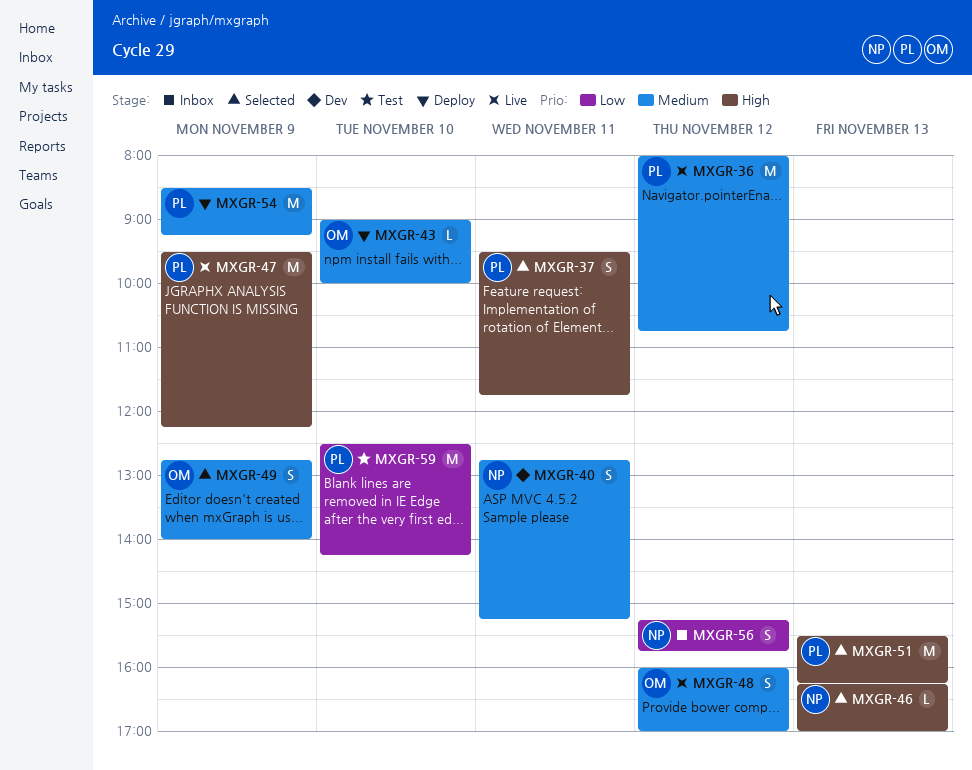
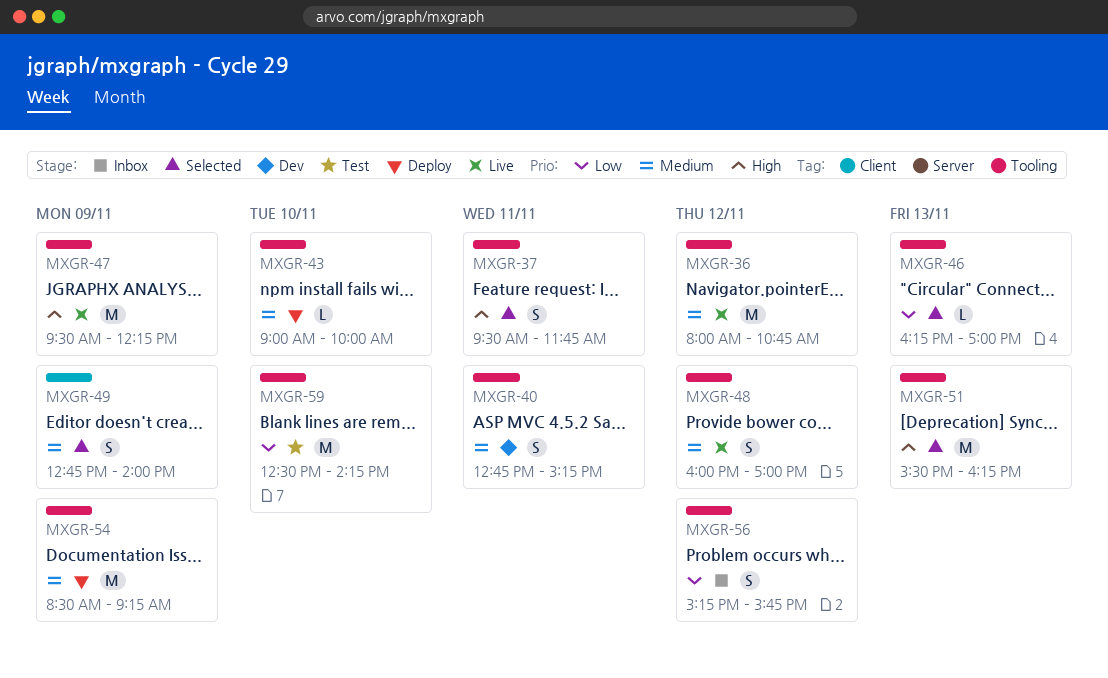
MXGR-46, priority: High -> Low

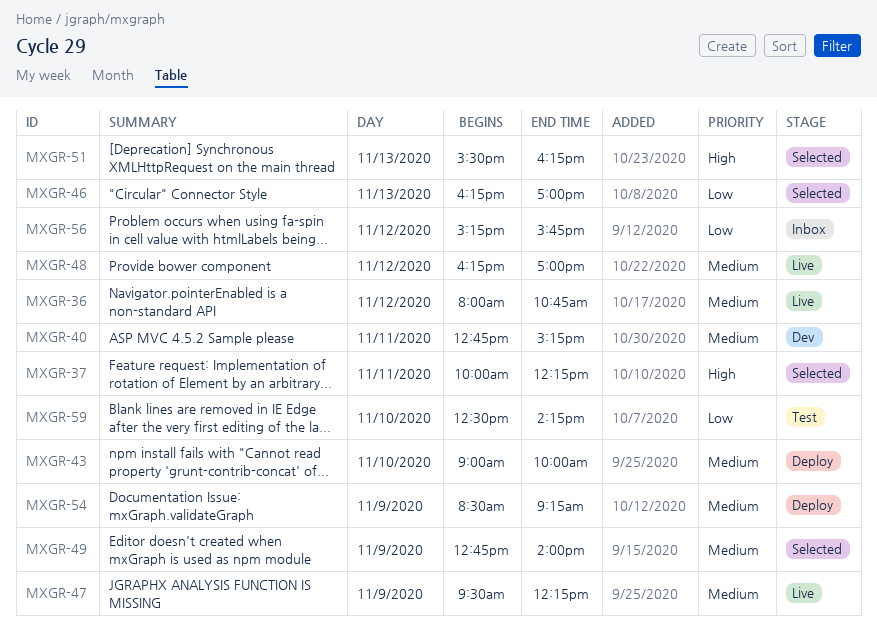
MXGR-37, begins: 09:30 -> 10:00
MXGR-37, ends: 11:45 -> 12:15
MXGR-47, priority: High -> Medium
MXGR-48, begins: 16:00 -> 16:15

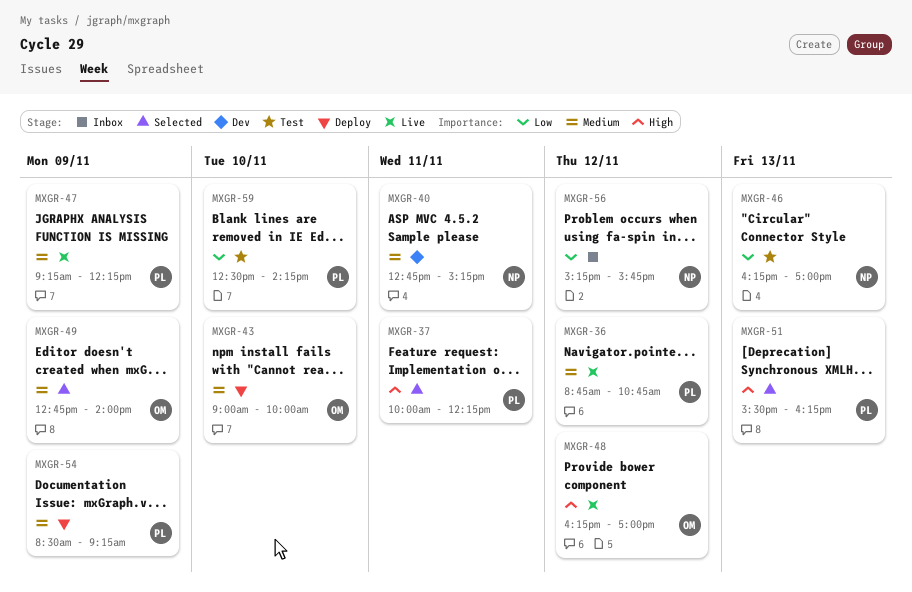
MXGR-36, begins: 08:00 -> 08:45
MXGR-46, status: Selected -> Test
MXGR-47, begins: 09:30 -> 09:15
MXGR-48, priority: Medium -> High

